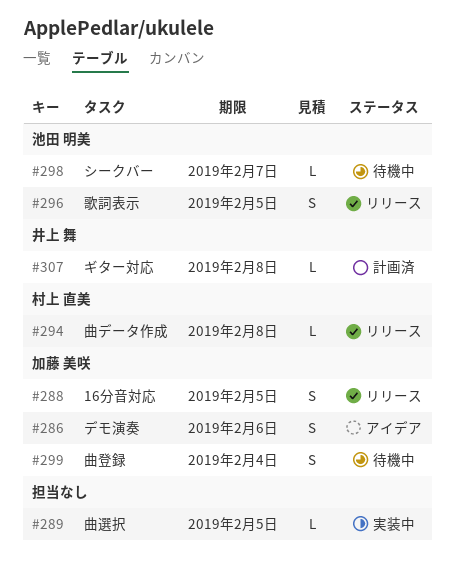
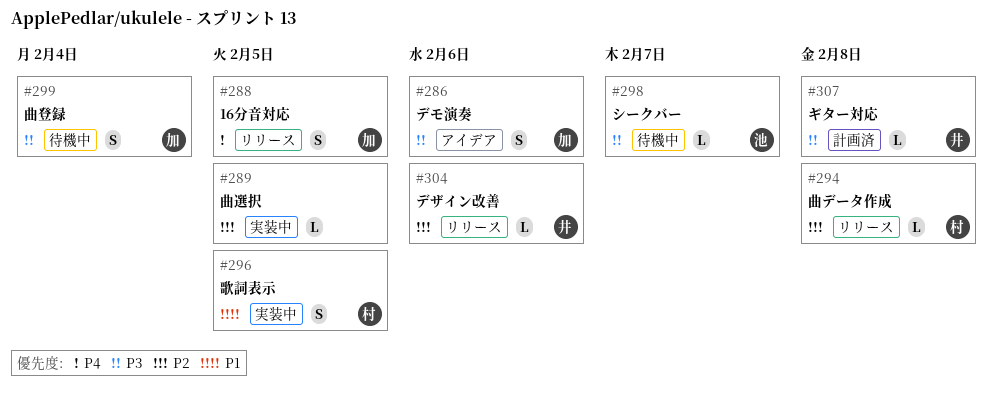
#296, status: リリース -> 実装中
#296, owner: 池田 明美 -> 村上 直美
#304: none -> present

